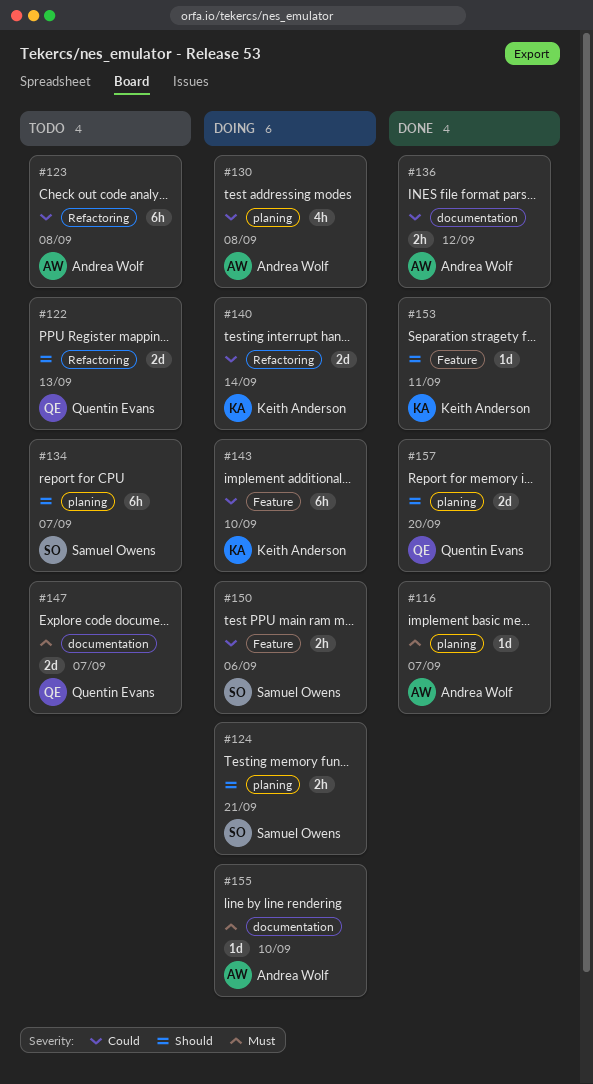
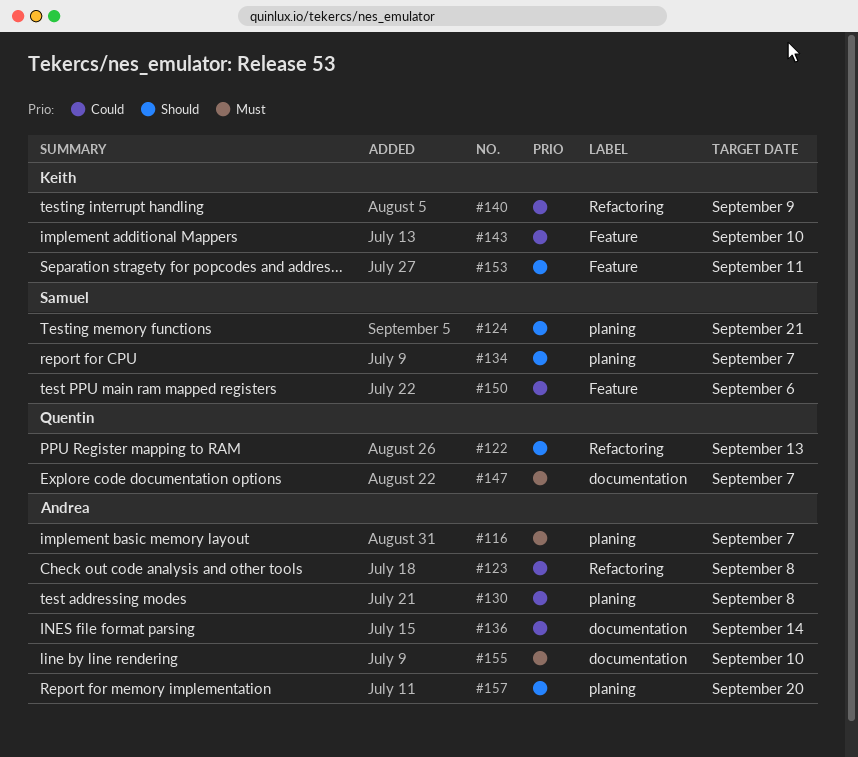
#136, due: Sep 12 -> Sep 14
#140, due: Sep 14 -> Sep 9
#157, owner: Quentin Evans -> Andrea Wolf

